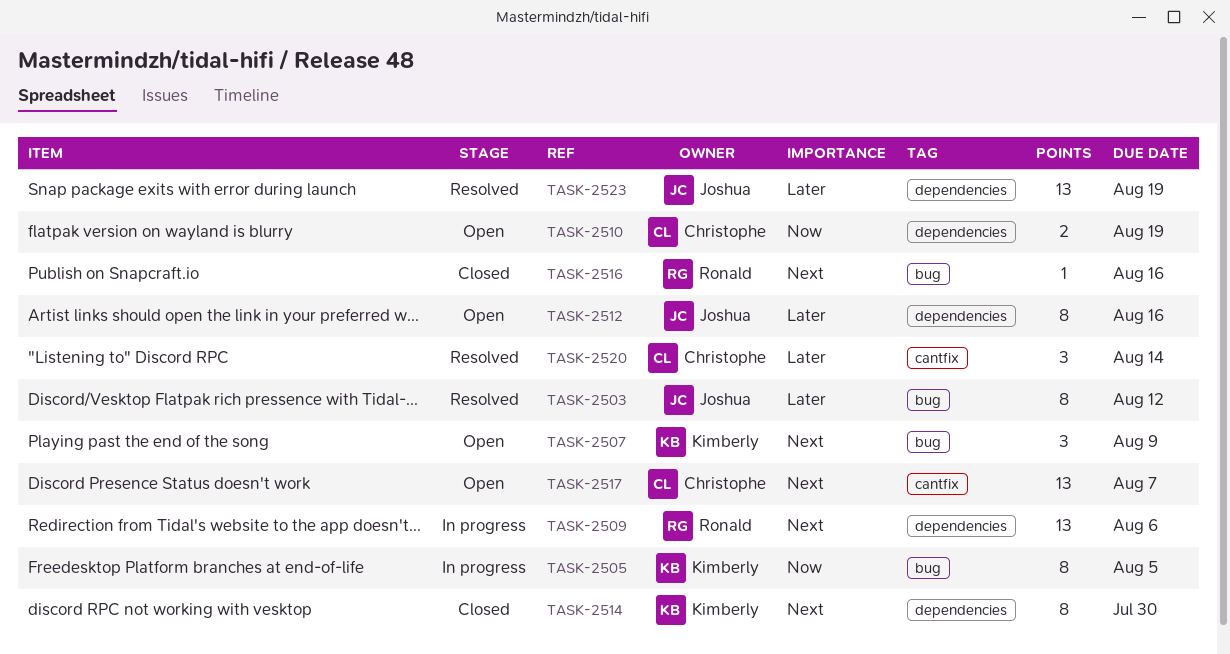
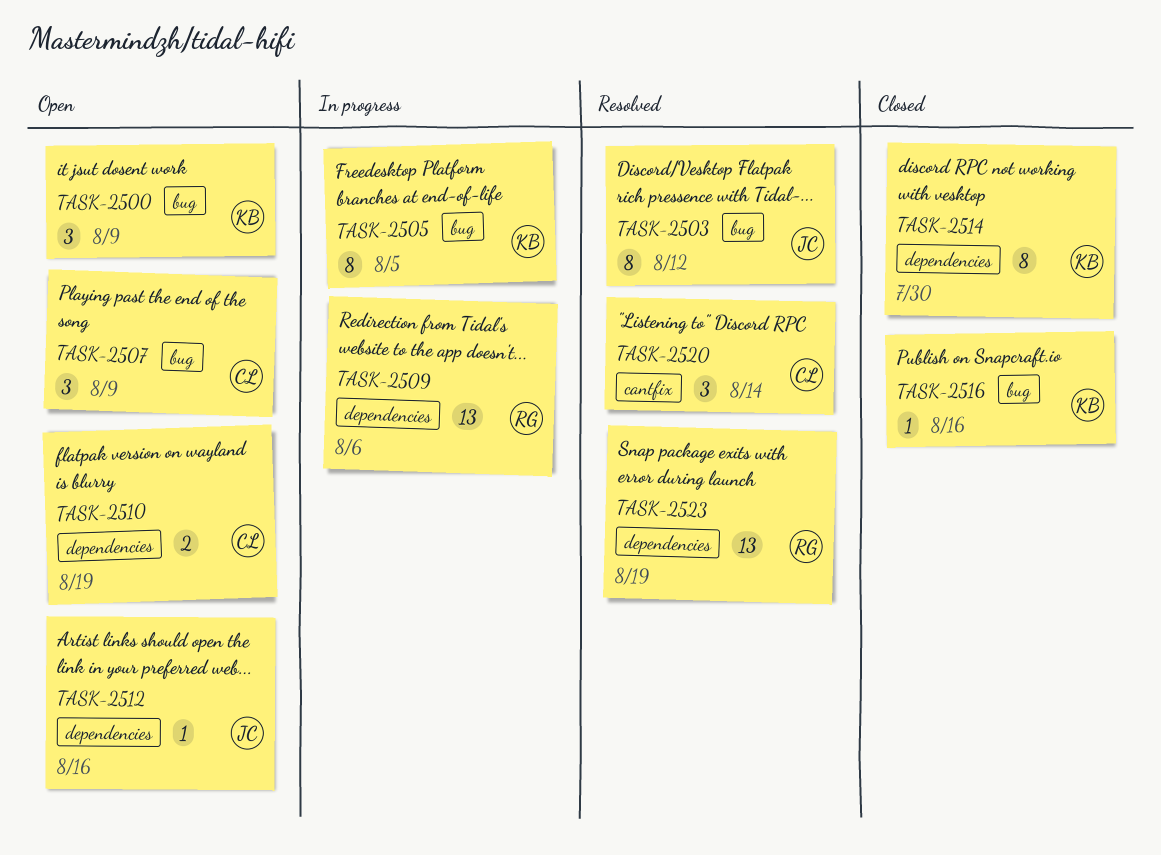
TASK-2500: none -> present
TASK-2507, owner: Kimberly -> Christophe
TASK-2512, estimate: 8 -> 1
TASK-2516, owner: Ronald -> Kimberly
TASK-2517: present -> none
TASK-2523, owner: Joshua -> Ronald

